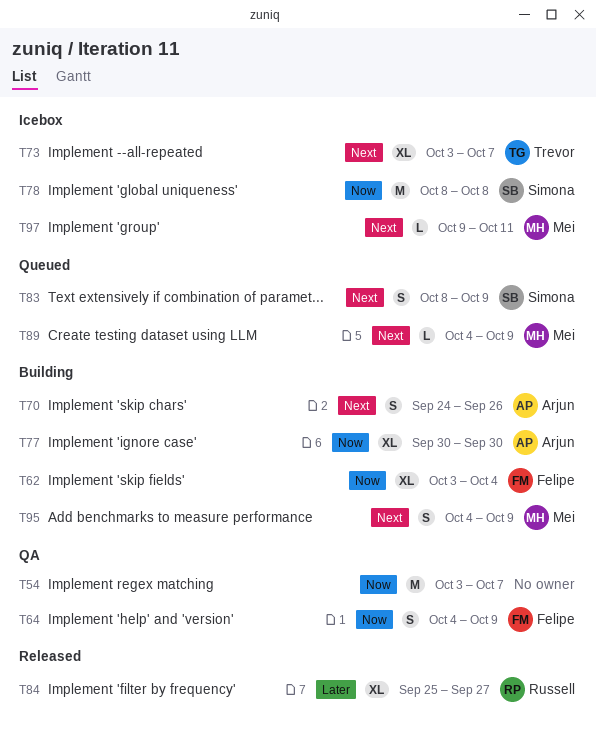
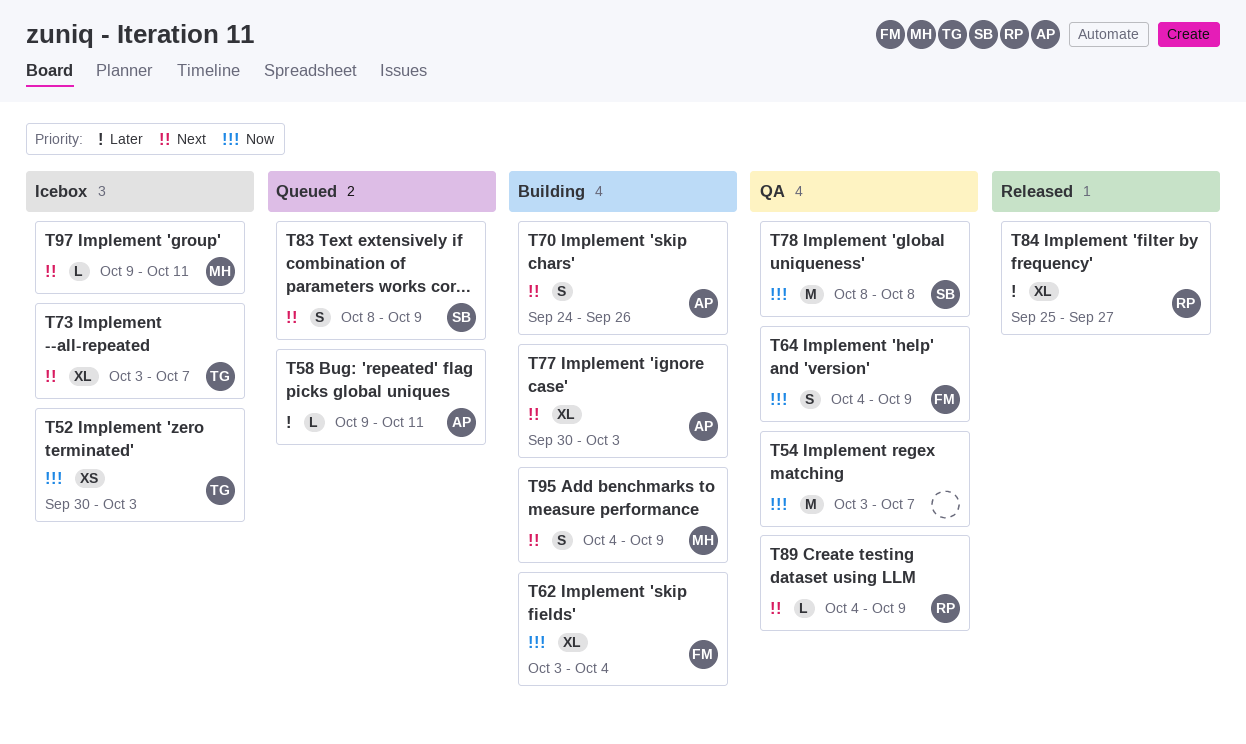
T52: none -> present
T58: none -> present
T77, priority: Now -> Next
T77, due: Sep 30 -> Oct 3
T78, status: Icebox -> QA
T89, status: Queued -> QA
T89, owner: Mei -> Russell

